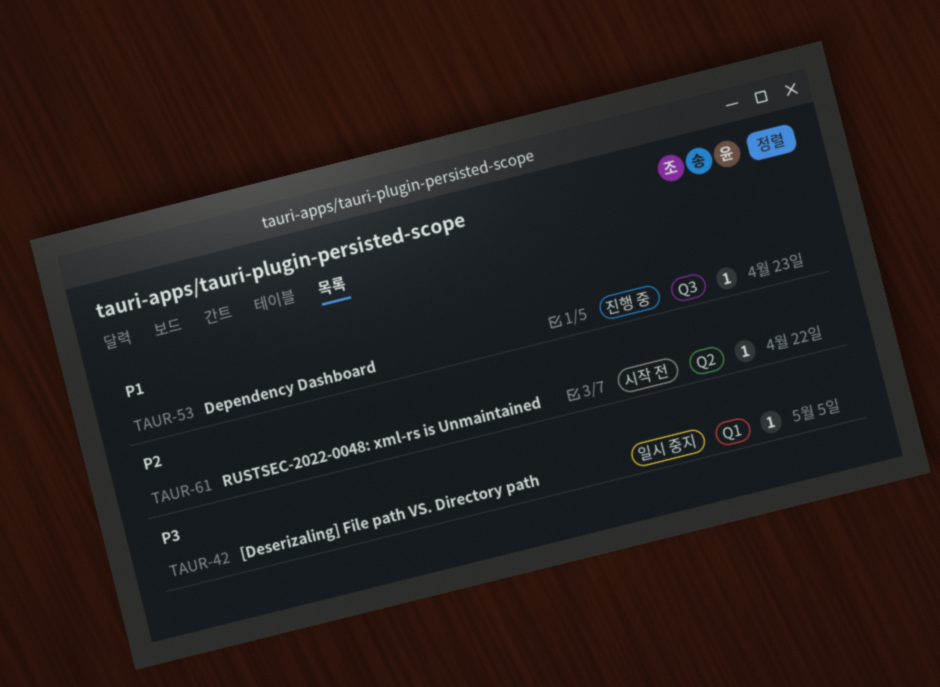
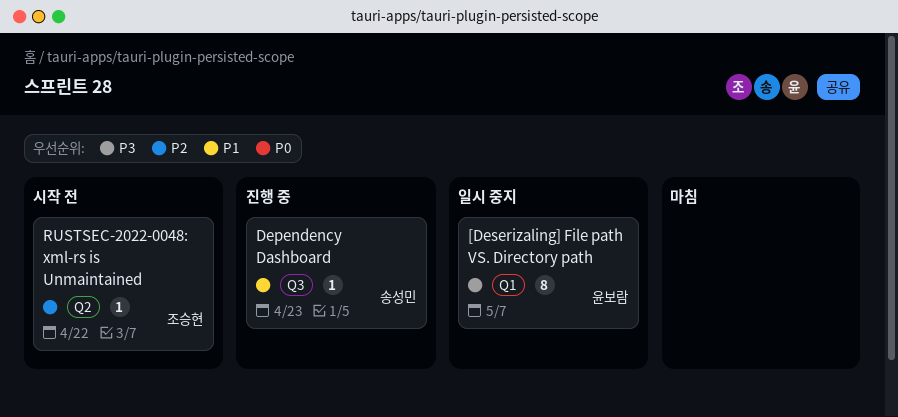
[Deserizaling] File path VS. Directory path, estimate: 1 -> 8
[Deserizaling] File path VS. Directory path, due: May 5 -> May 7

